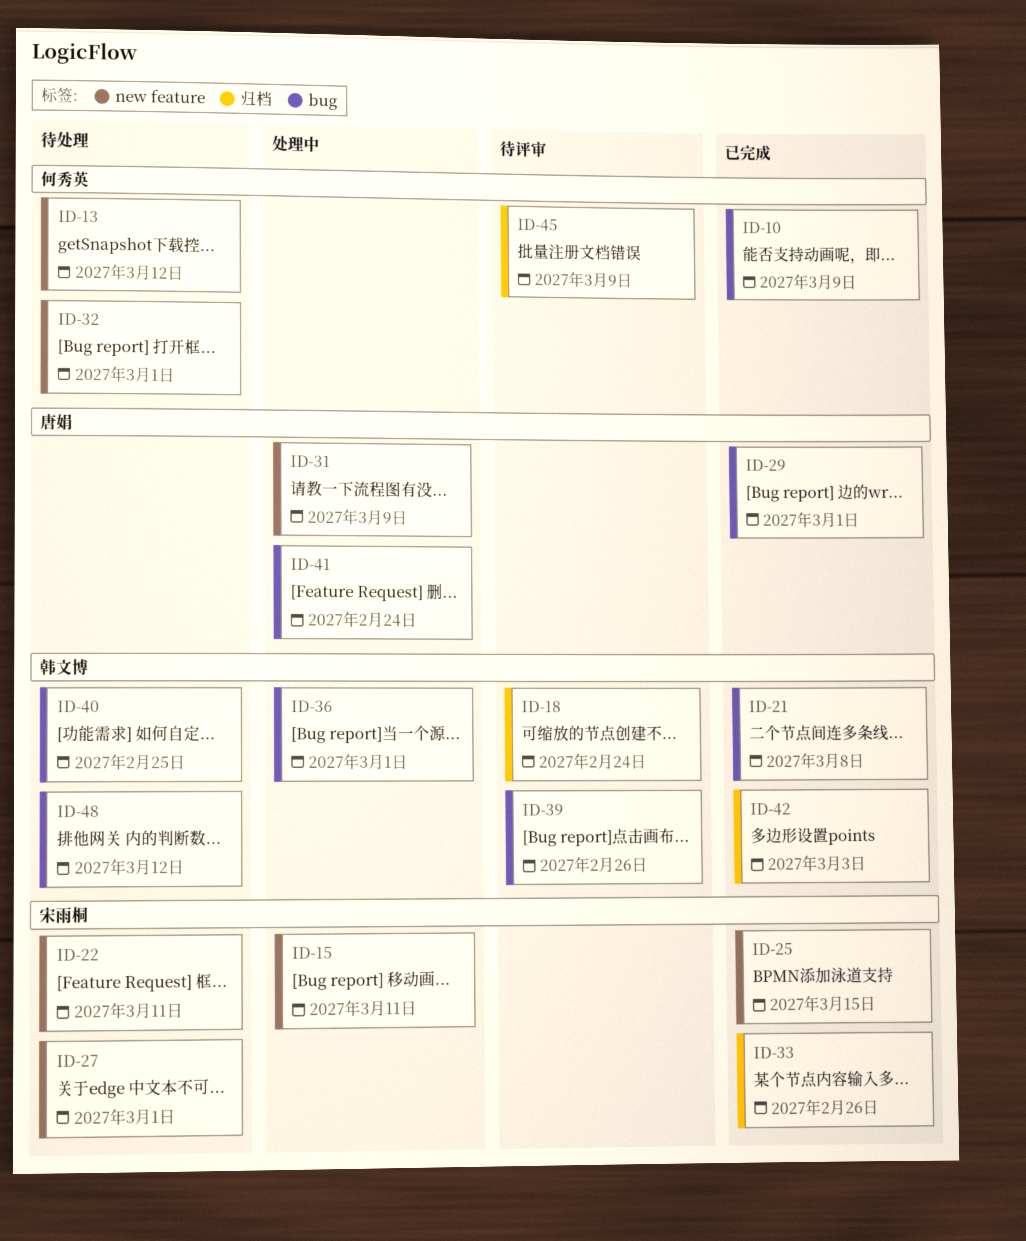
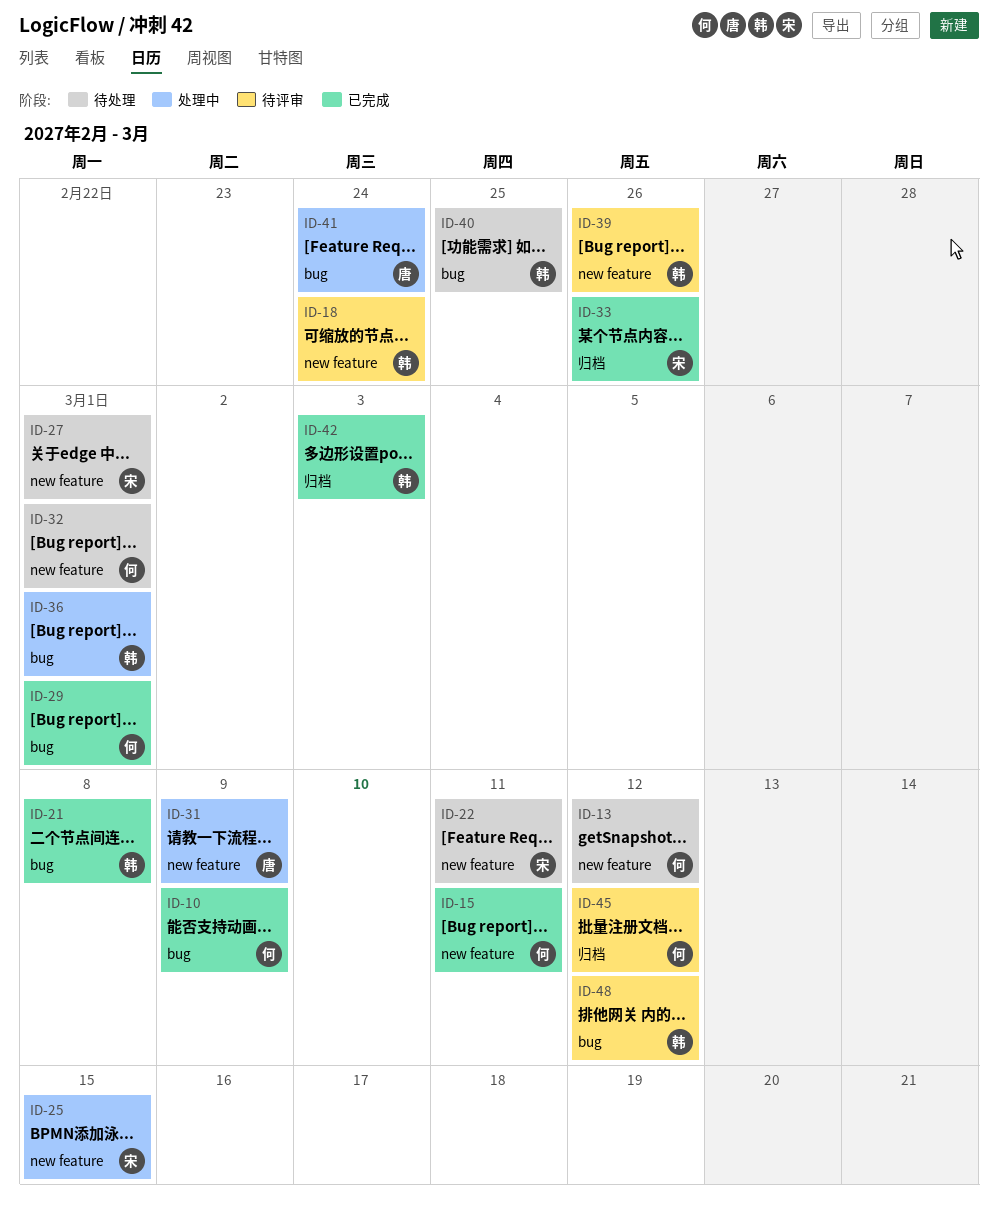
ID-15, status: 处理中 -> 已完成
ID-15, owner: 宋雨桐 -> 何秀英
ID-18, label: 归档 -> new feature
ID-25, status: 已完成 -> 处理中
ID-29, owner: 唐娟 -> 何秀英
ID-39, label: bug -> new feature
ID-45, due: Mar 9 -> Mar 12
ID-48, status: 待处理 -> 待评审

